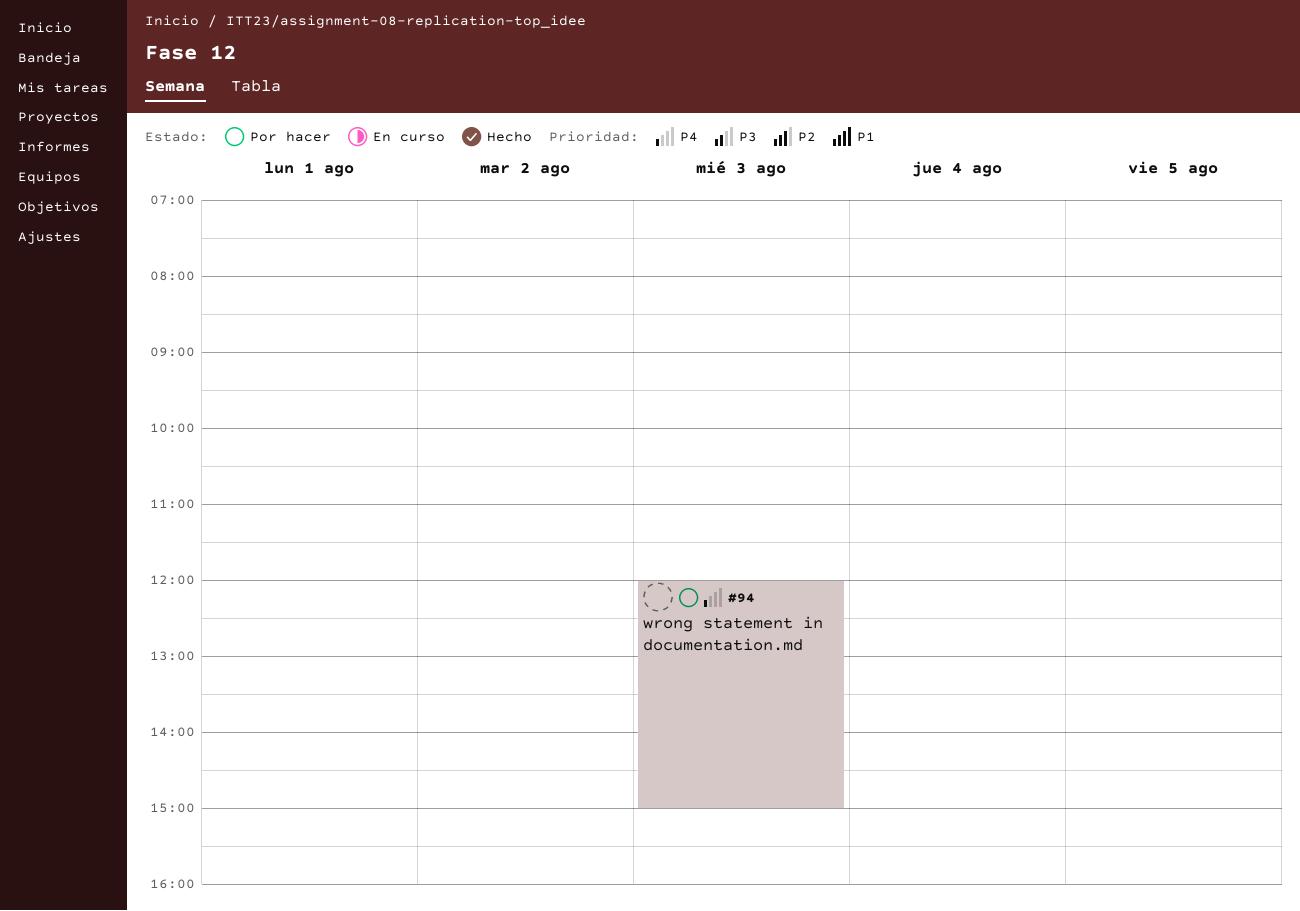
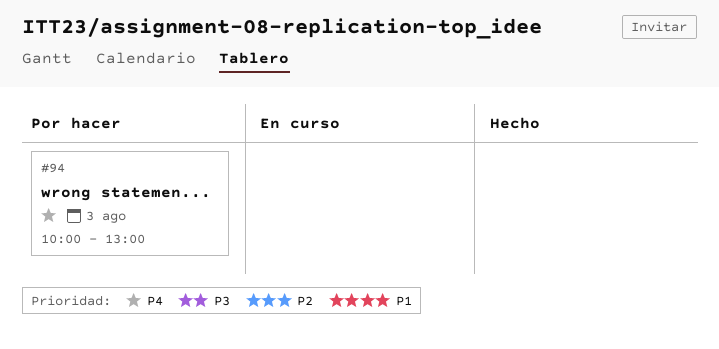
#94, begins: 12:00 -> 10:00
#94, ends: 15:00 -> 13:00

